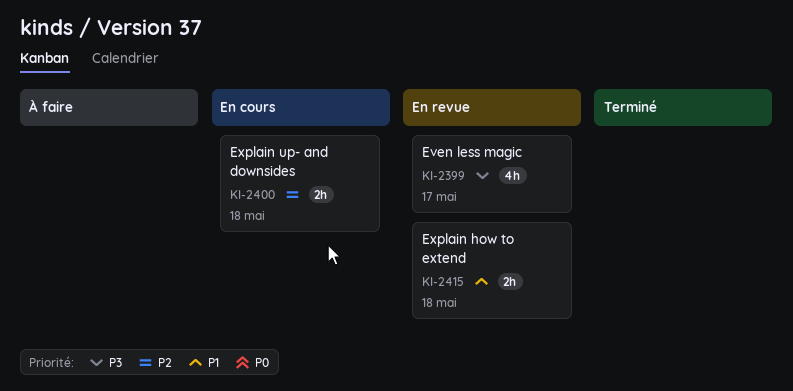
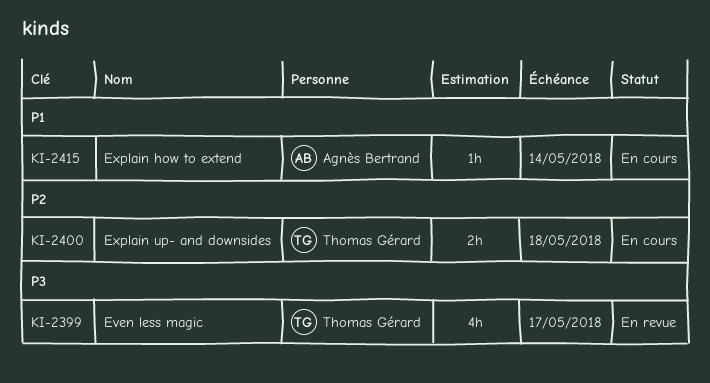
KI-2415, status: En revue -> En cours
KI-2415, estimate: 2h -> 1h
KI-2415, due: May 18 -> May 14

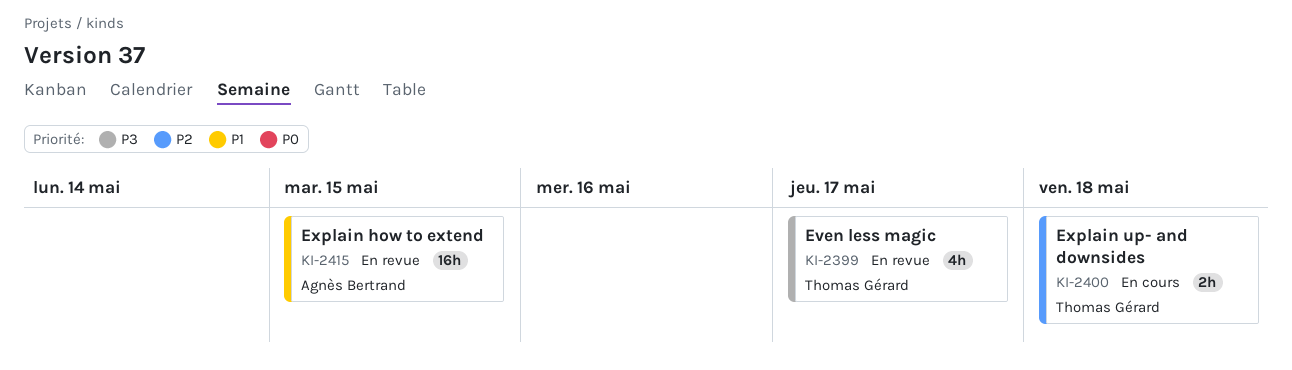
KI-2415, status: En cours -> En revue
KI-2415, estimate: 1h -> 16h
KI-2415, due: May 14 -> May 15

